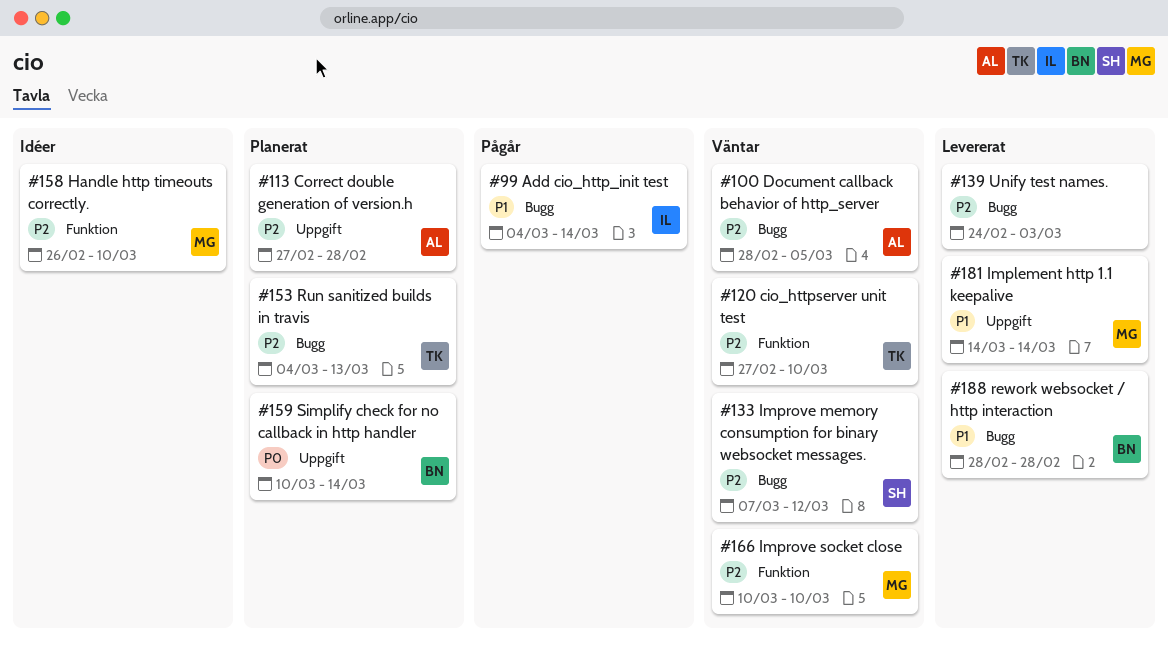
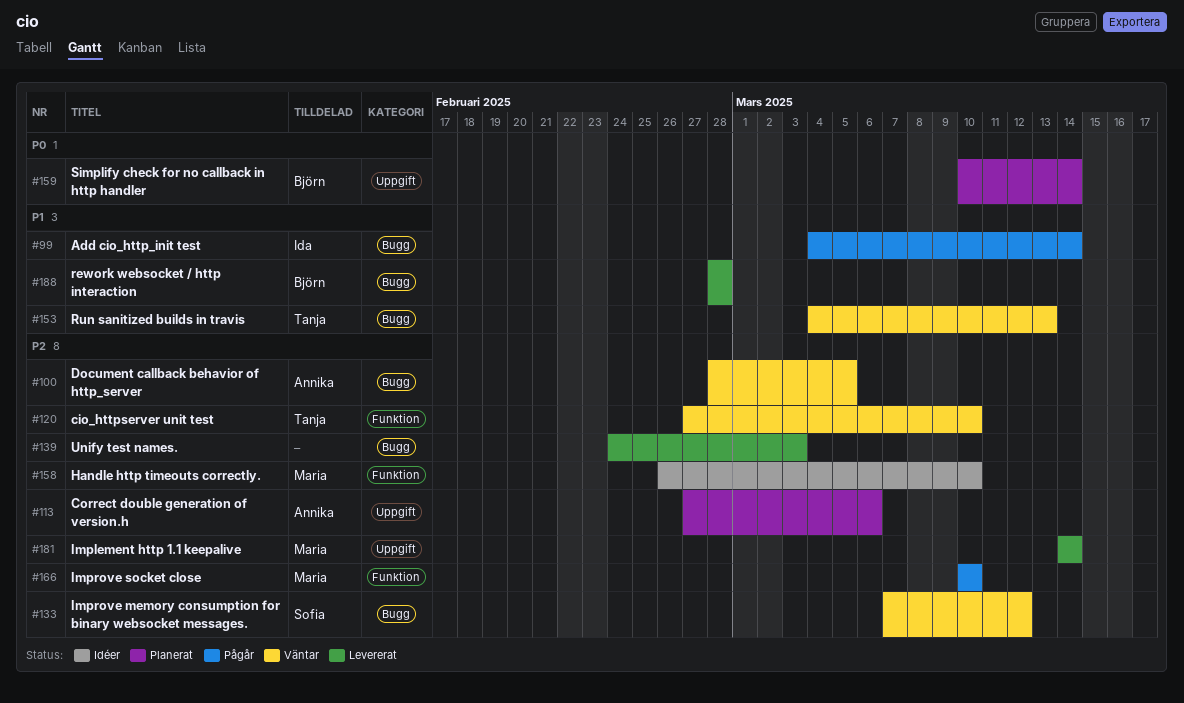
#113, due: Feb 28 -> Mar 6
#153, status: Planerat -> Väntar
#153, priority: P2 -> P1
#166, status: Väntar -> Pågår
#181, priority: P1 -> P2

